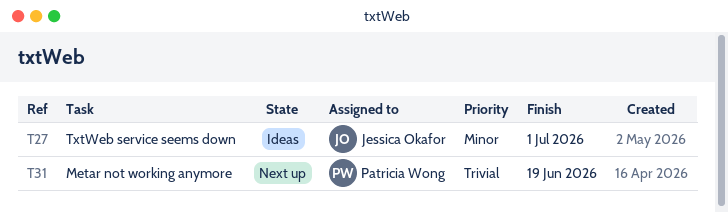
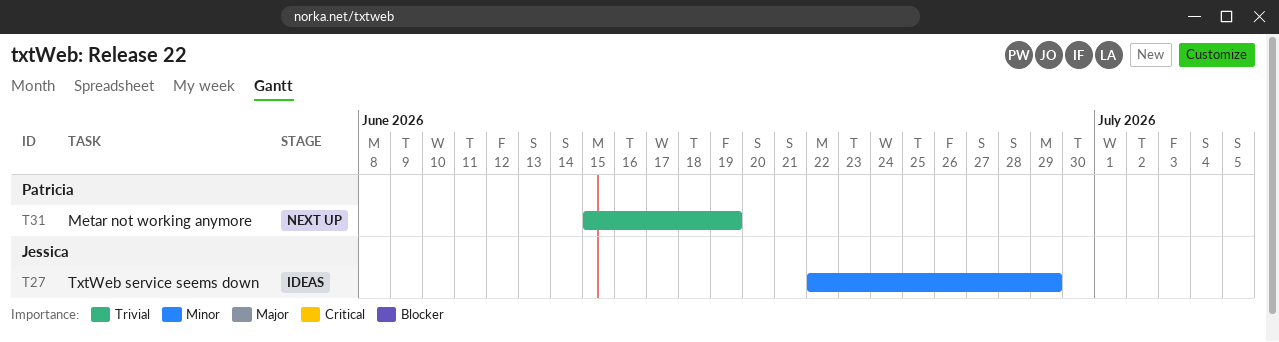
T27, due: Jul 1 -> Jun 29

